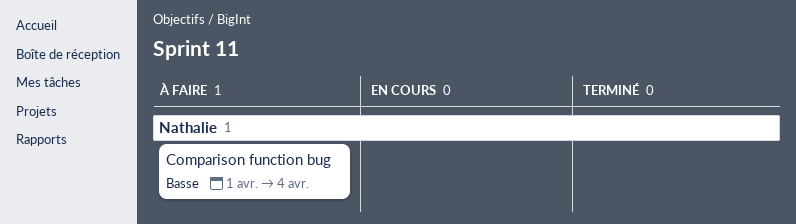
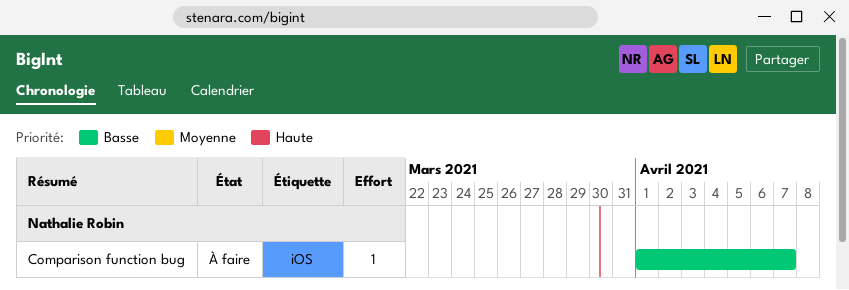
Comparison function bug, due: Apr 4 -> Apr 7

